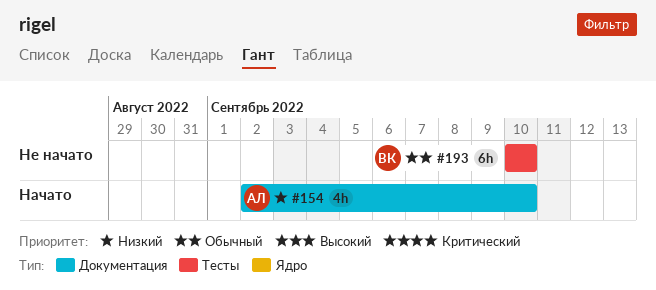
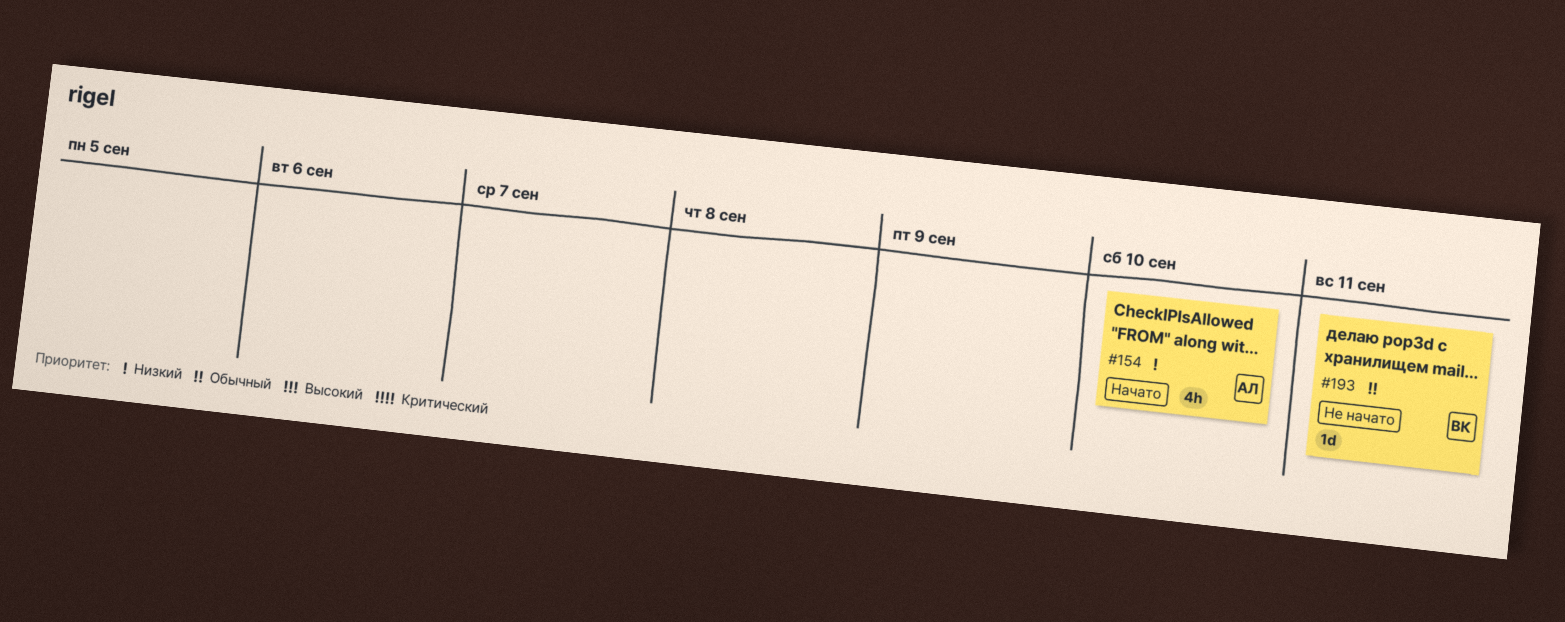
#193, estimate: 6h -> 1d
#193, due: Sep 10 -> Sep 11

